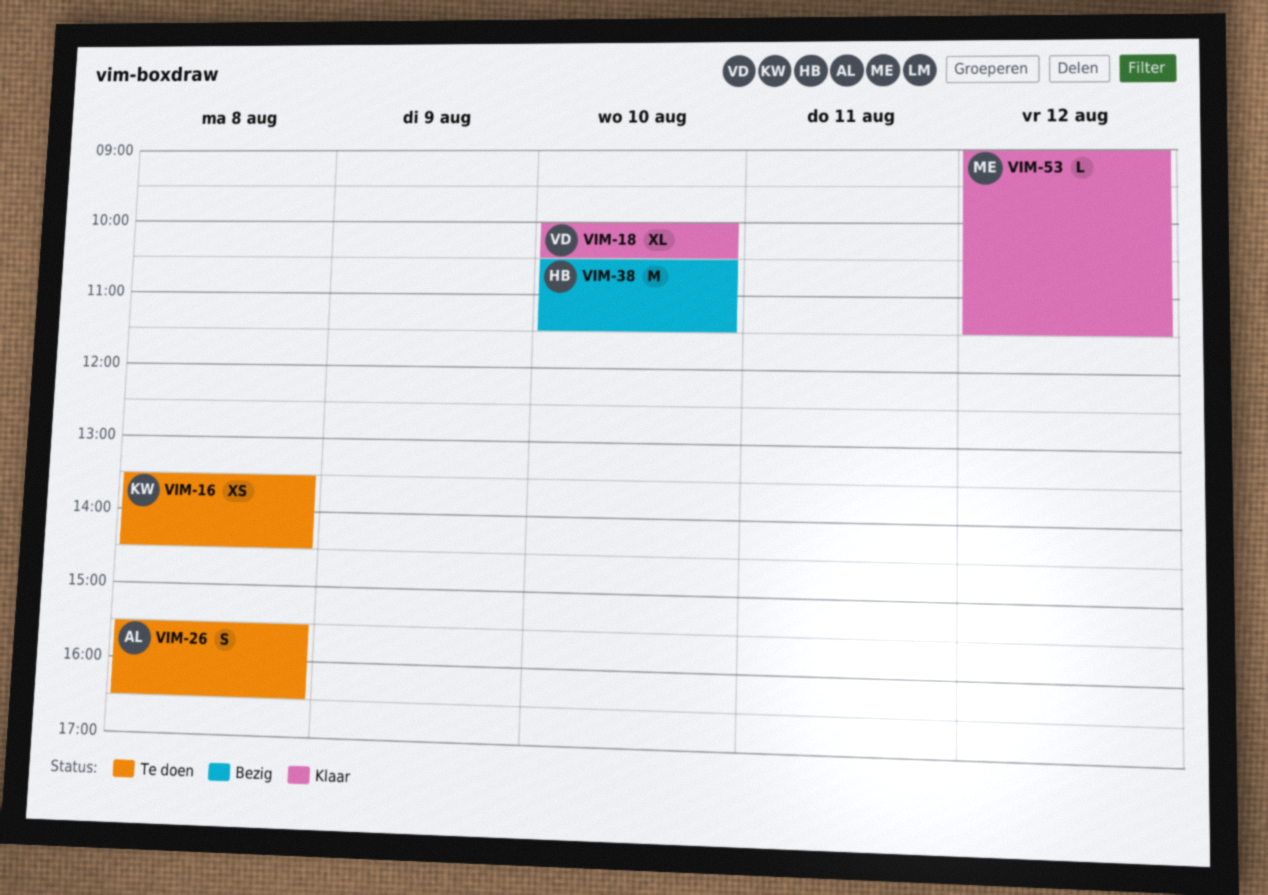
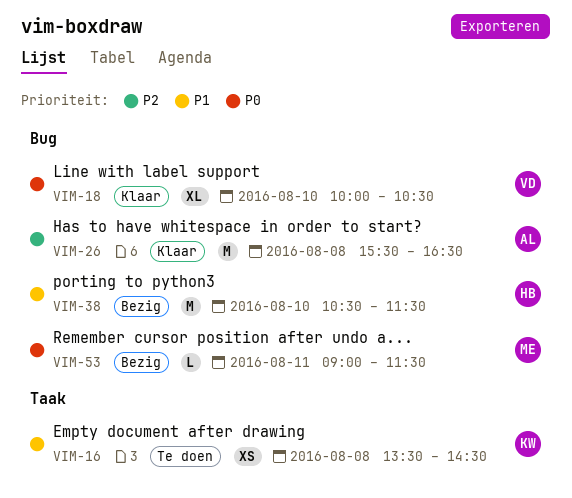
VIM-26, status: Te doen -> Klaar
VIM-26, estimate: S -> M
VIM-53, status: Klaar -> Bezig
VIM-53, day: Aug 12 -> Aug 11

